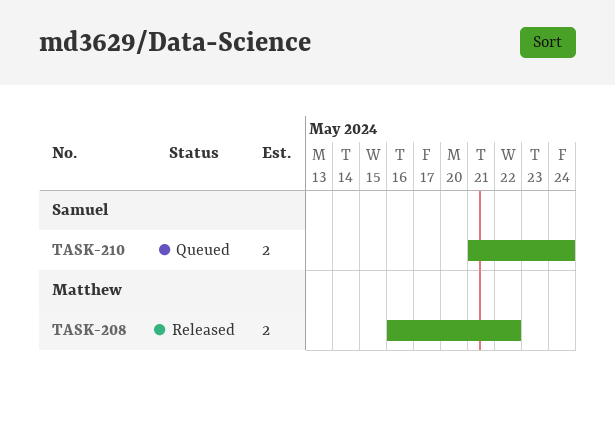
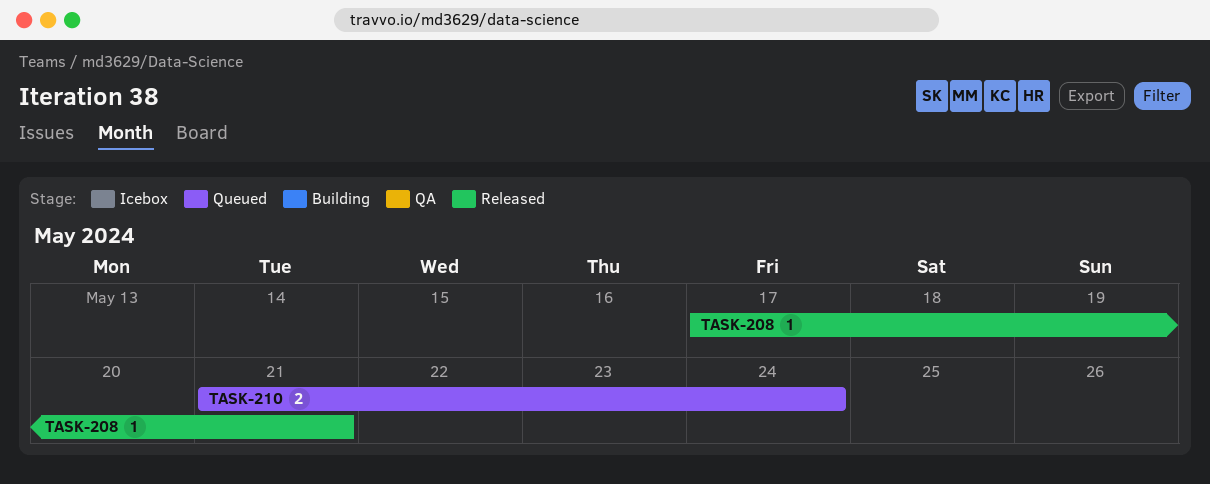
TASK-208, estimate: 2 -> 1
TASK-208, start: May 16 -> May 17
TASK-208, due: May 22 -> May 21

